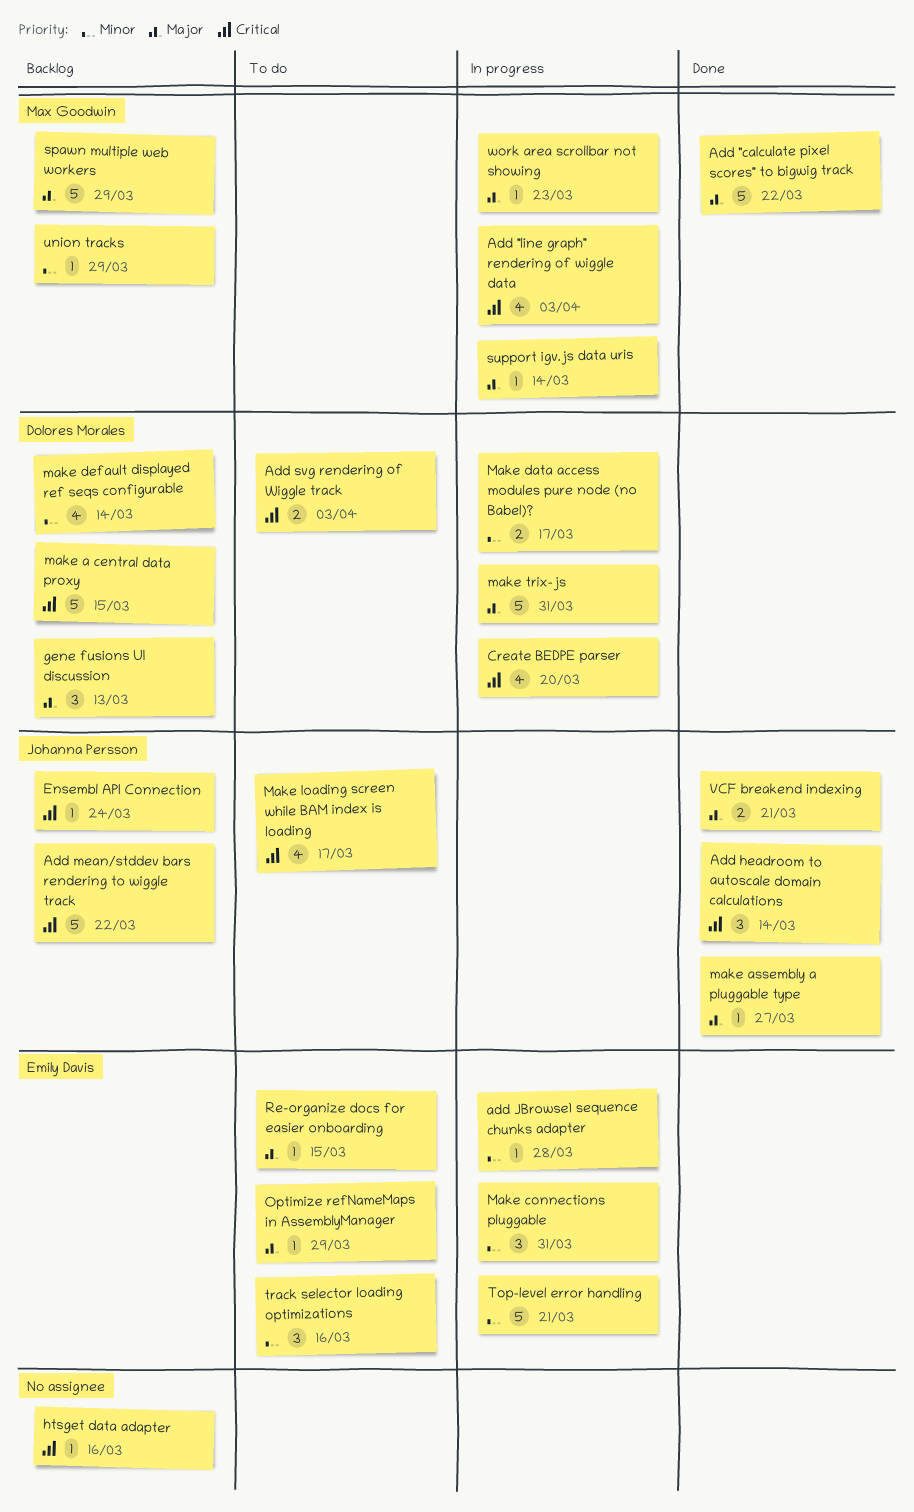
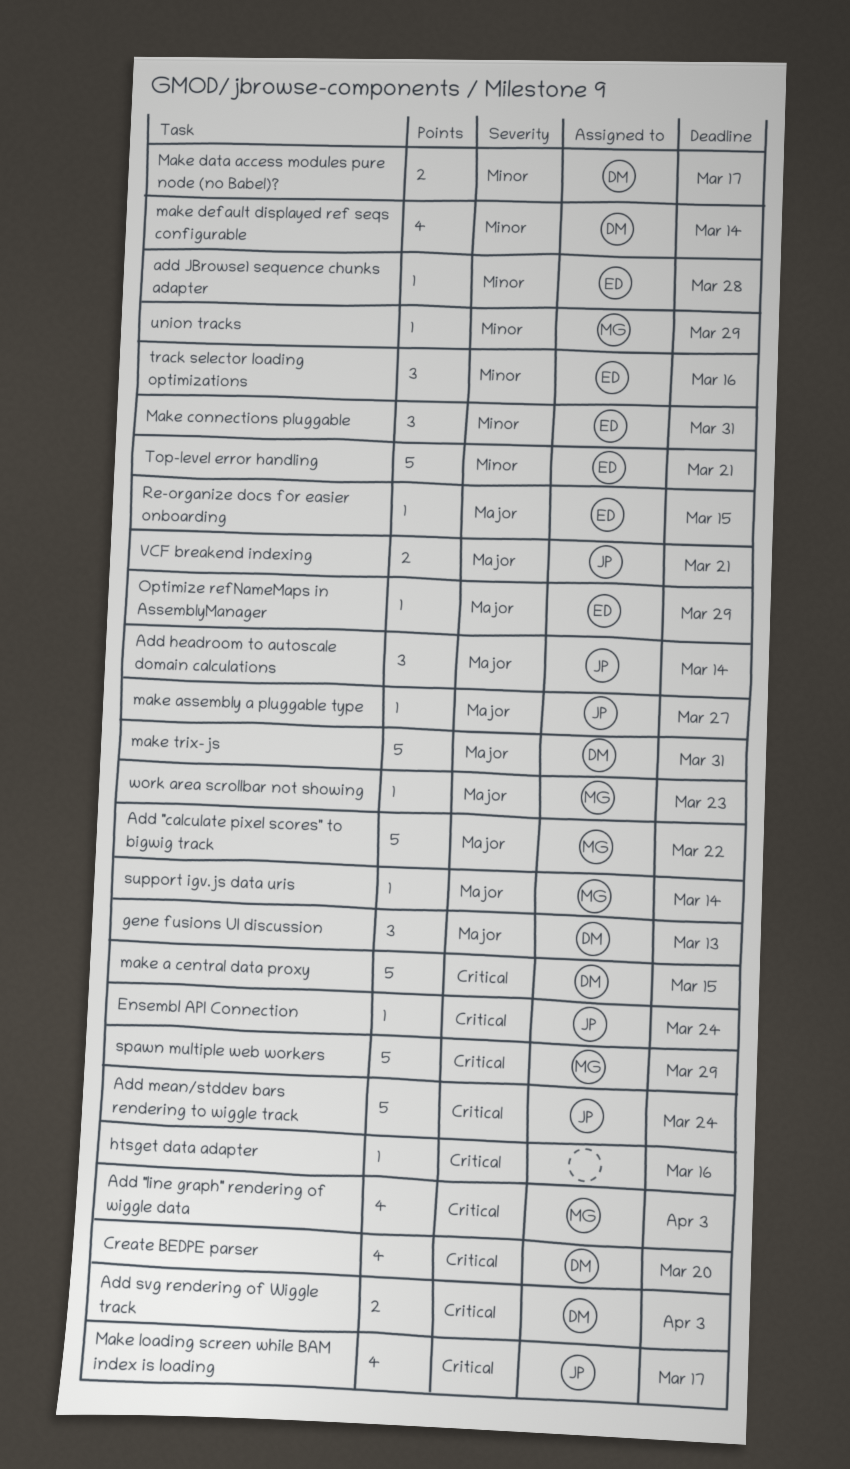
Add headroom to autoscale domain calculations, priority: Critical -> Major
Add mean/stddev bars rendering to wiggle track, due: Mar 22 -> Mar 24
spawn multiple web workers, priority: Major -> Critical

